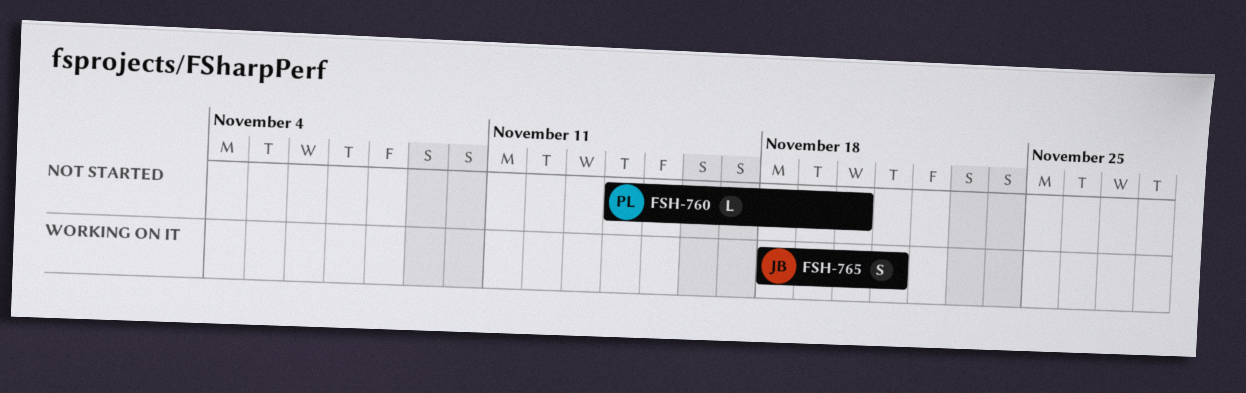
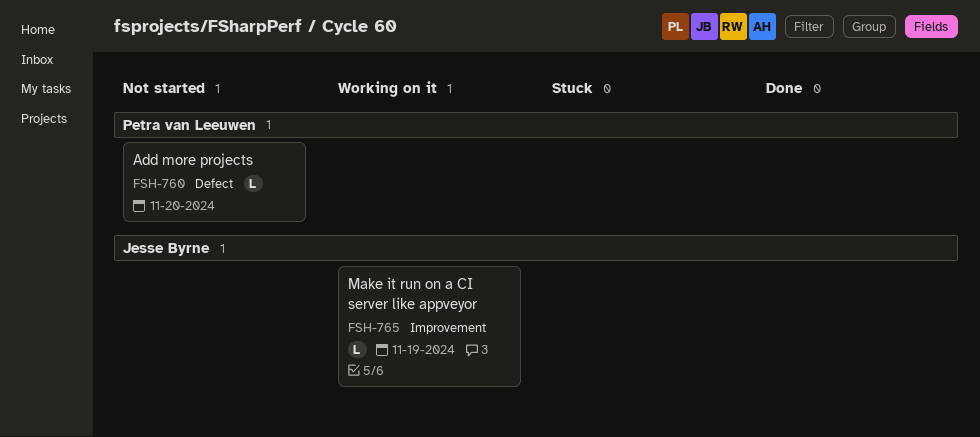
FSH-765, estimate: S -> L
FSH-765, due: Nov 21 -> Nov 19

